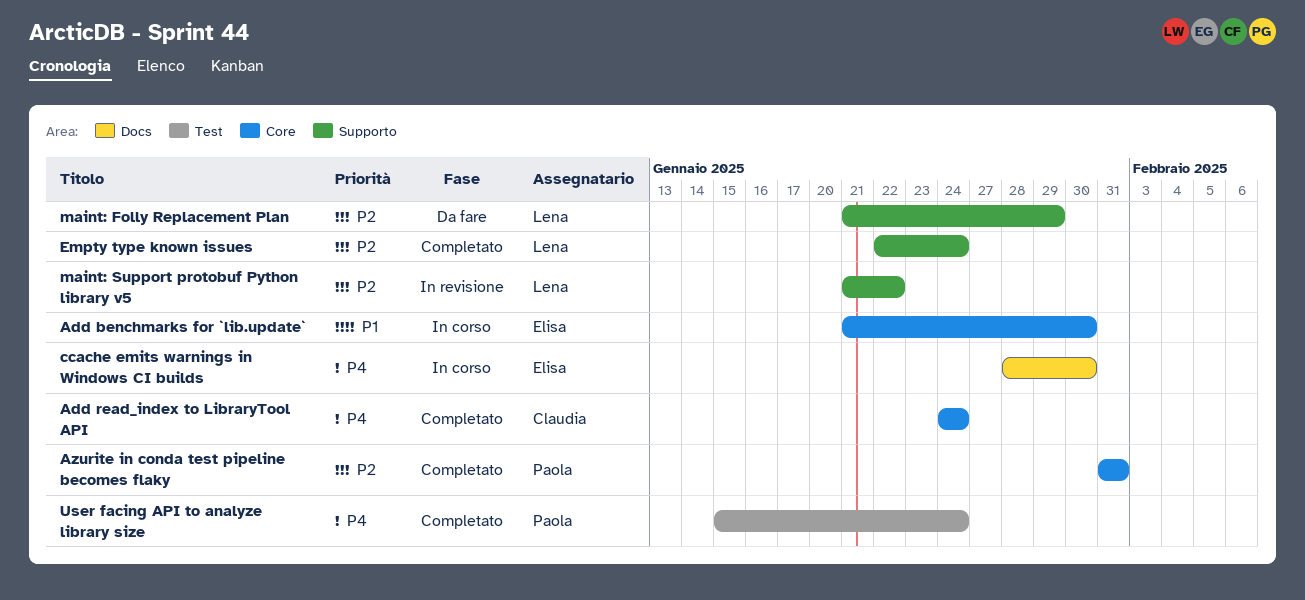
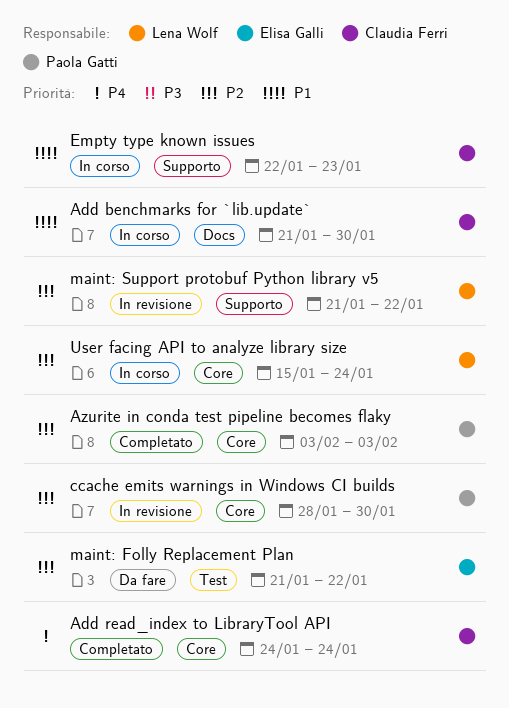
Add benchmarks for `lib.update`, owner: Elisa Galli -> Claudia Ferri
Add benchmarks for `lib.update`, label: Core -> Docs
Azurite in conda test pipeline becomes flaky, start: Jan 31 -> Feb 3
Azurite in conda test pipeline becomes flaky, due: Jan 31 -> Feb 3
ccache emits warnings in Windows CI builds, status: In corso -> In revisione
ccache emits warnings in Windows CI builds, owner: Elisa Galli -> Paola Gatti
ccache emits warnings in Windows CI builds, priority: P4 -> P2
ccache emits warnings in Windows CI builds, label: Docs -> Core
Empty type known issues, status: Completato -> In corso
Empty type known issues, owner: Lena Wolf -> Claudia Ferri
Empty type known issues, priority: P2 -> P1
Empty type known issues, due: Jan 24 -> Jan 23
maint: Folly Replacement Plan, owner: Lena Wolf -> Elisa Galli
maint: Folly Replacement Plan, label: Supporto -> Test
maint: Folly Replacement Plan, due: Jan 29 -> Jan 22
User facing API to analyze library size, status: Completato -> In corso
User facing API to analyze library size, owner: Paola Gatti -> Lena Wolf
User facing API to analyze library size, priority: P4 -> P2
User facing API to analyze library size, label: Test -> Core

